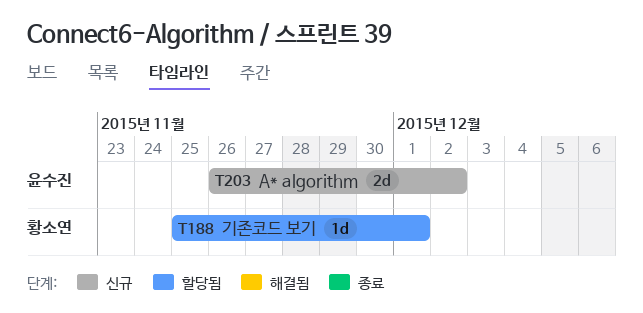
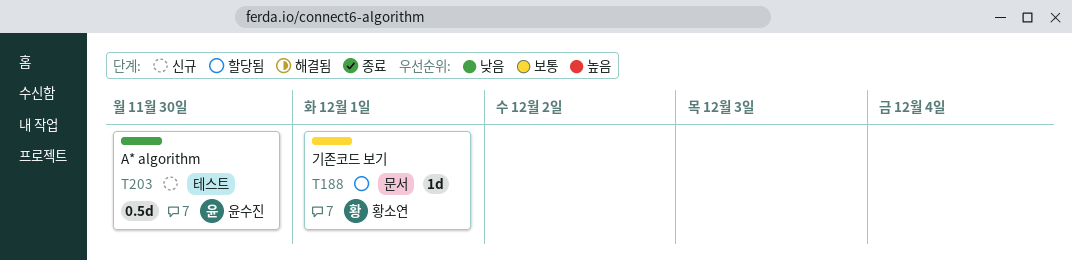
T203, estimate: 2d -> 0.5d
T203, due: Dec 2 -> Nov 30

